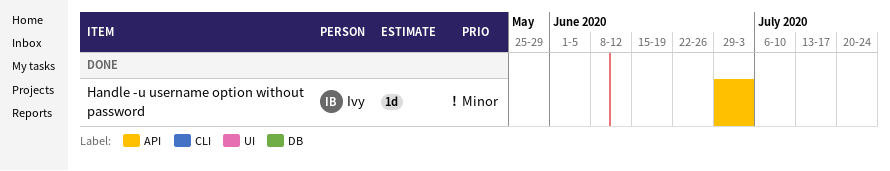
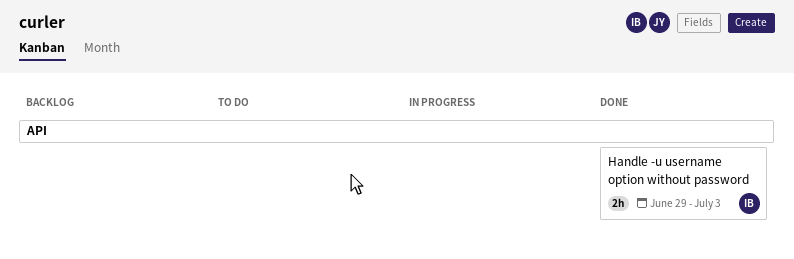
Handle -u username option without password, estimate: 1d -> 2h

